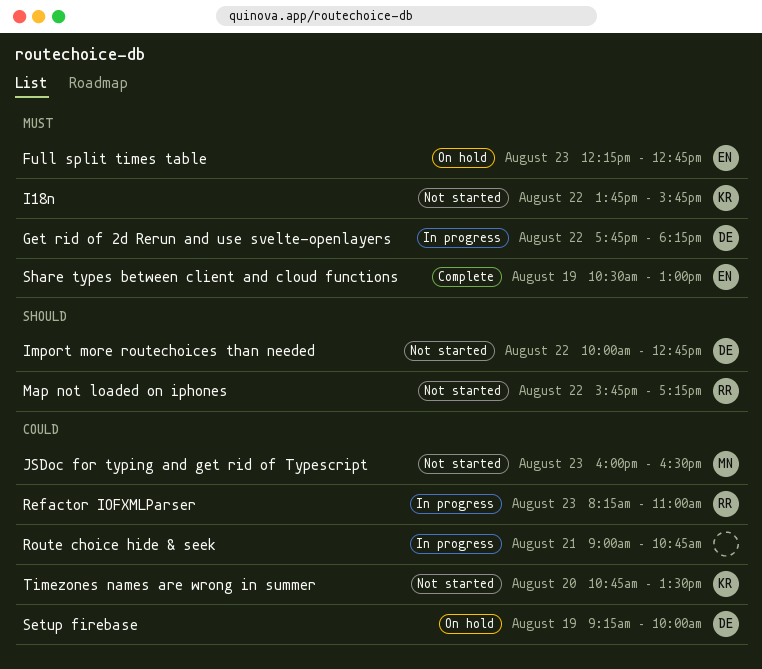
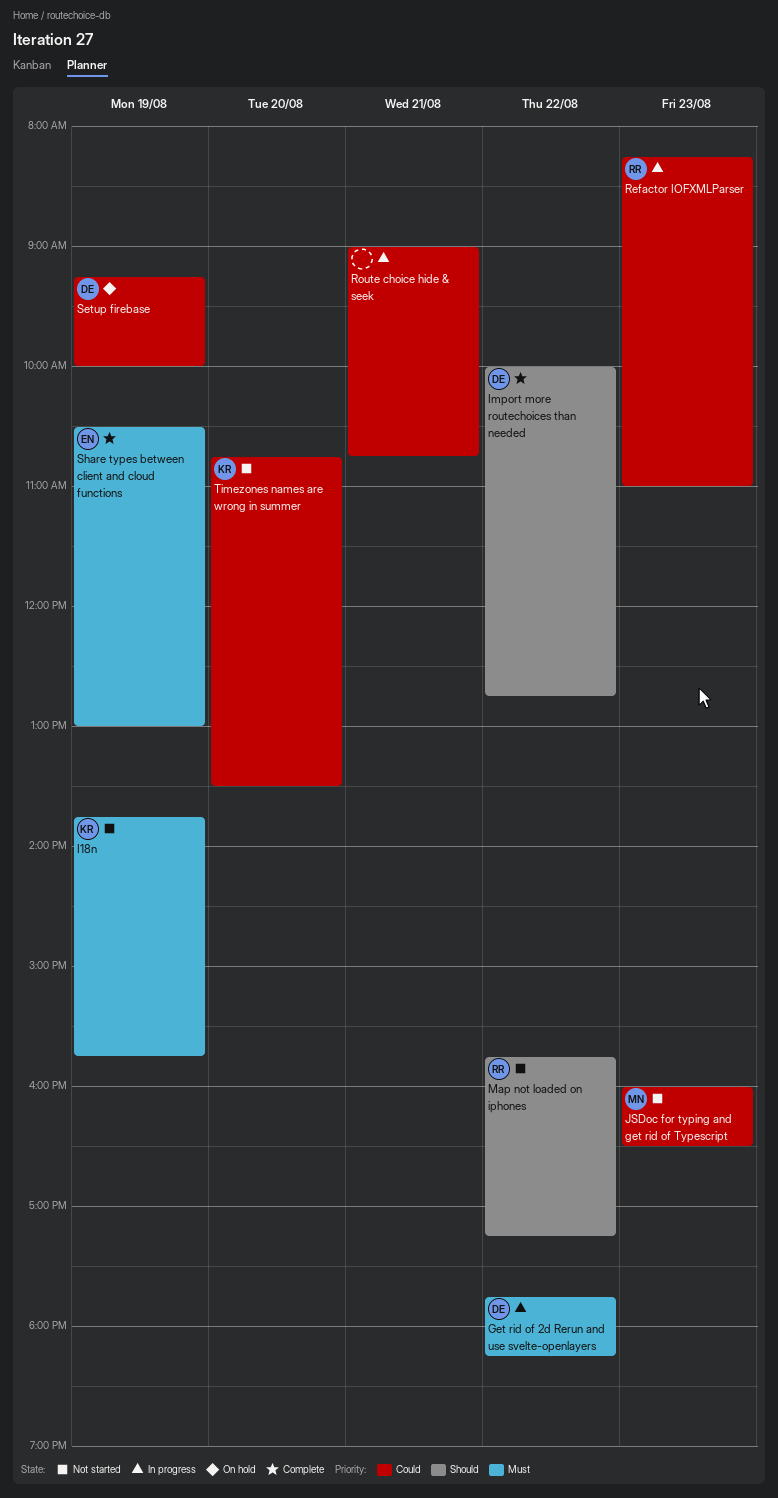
Full split times table: present -> none
I18n, day: Aug 22 -> Aug 19
Import more routechoices than needed, status: Not started -> Complete

